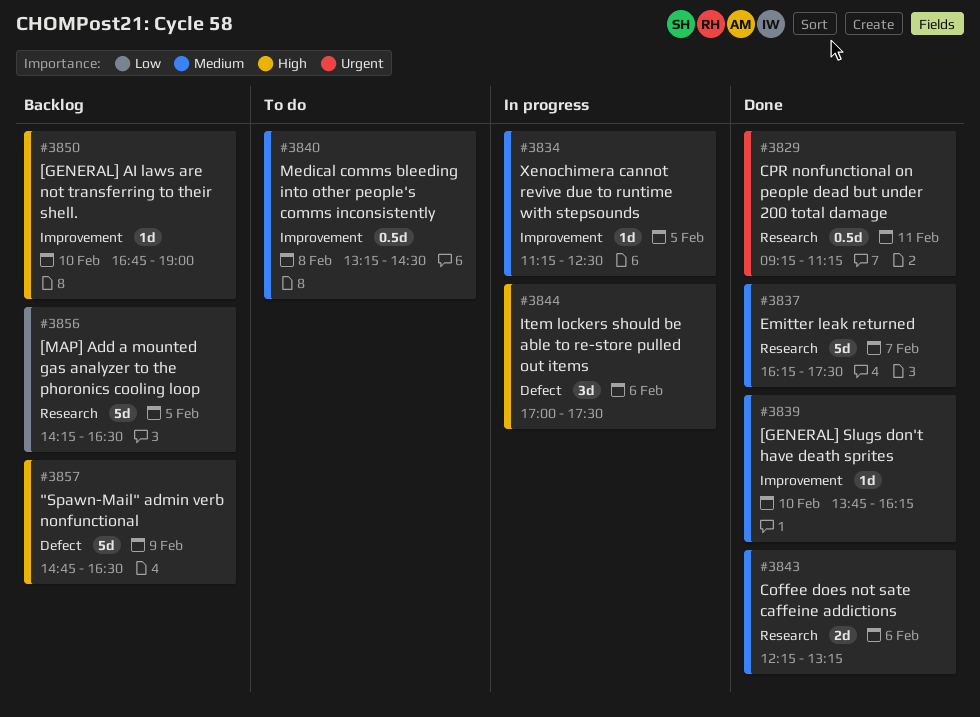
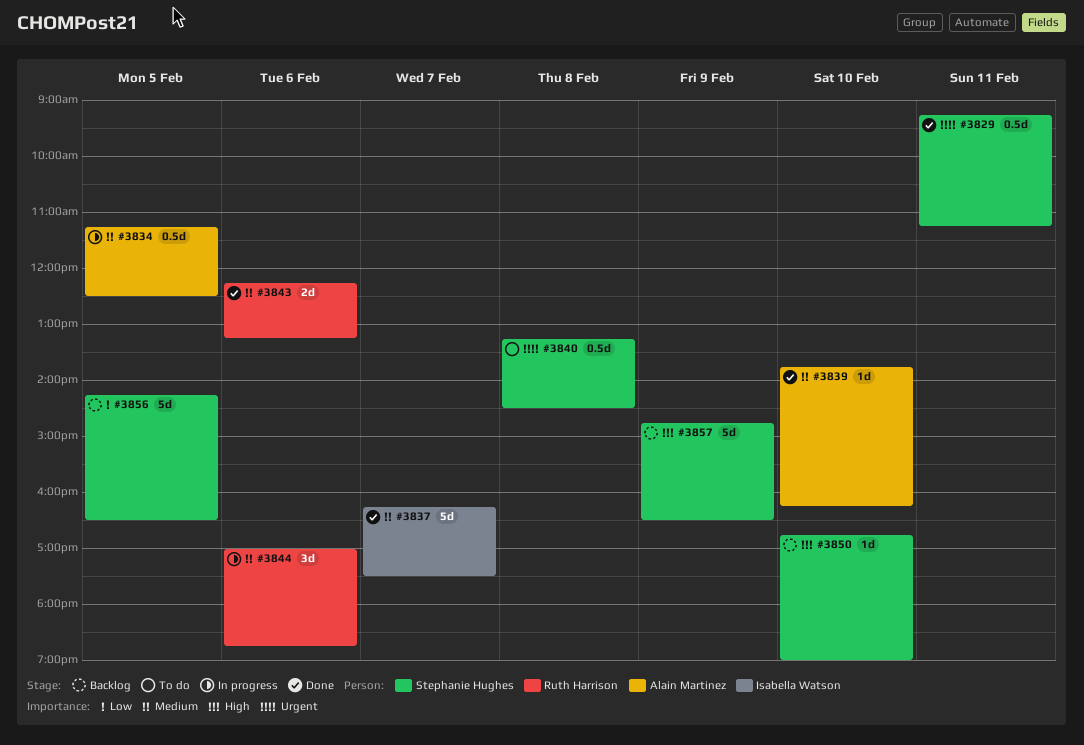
#3834, estimate: 1d -> 0.5d
#3840, priority: Medium -> Urgent
#3844, priority: High -> Medium
#3844, ends: 17:30 -> 18:45

